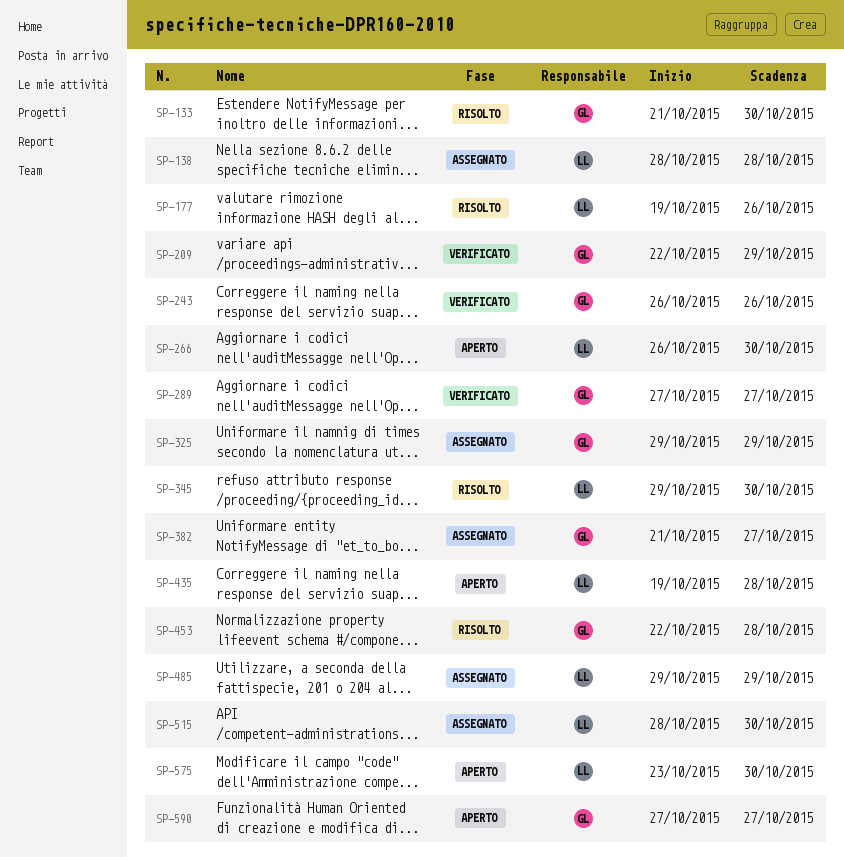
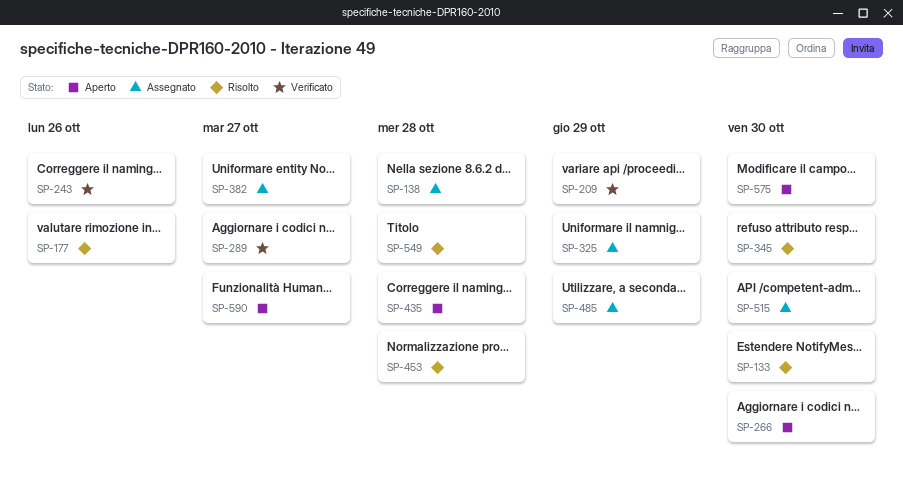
SP-549: none -> present

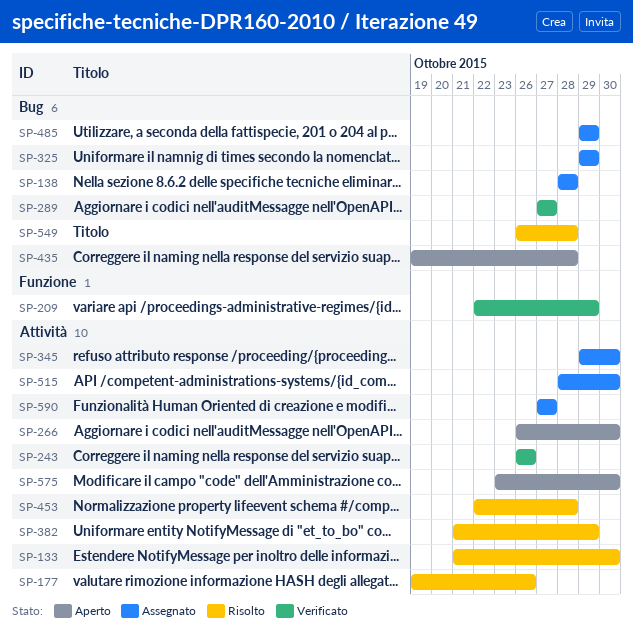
SP-345, status: Risolto -> Assegnato
SP-382, status: Assegnato -> Risolto
SP-382, due: Oct 27 -> Oct 29
SP-590, status: Aperto -> Assegnato

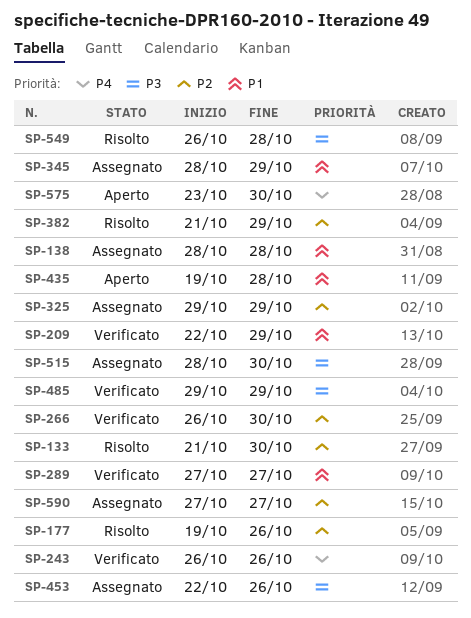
SP-266, status: Aperto -> Verificato
SP-345, start: Oct 29 -> Oct 28
SP-345, due: Oct 30 -> Oct 29
SP-453, status: Risolto -> Assegnato
SP-453, due: Oct 28 -> Oct 26
SP-485, status: Assegnato -> Verificato

